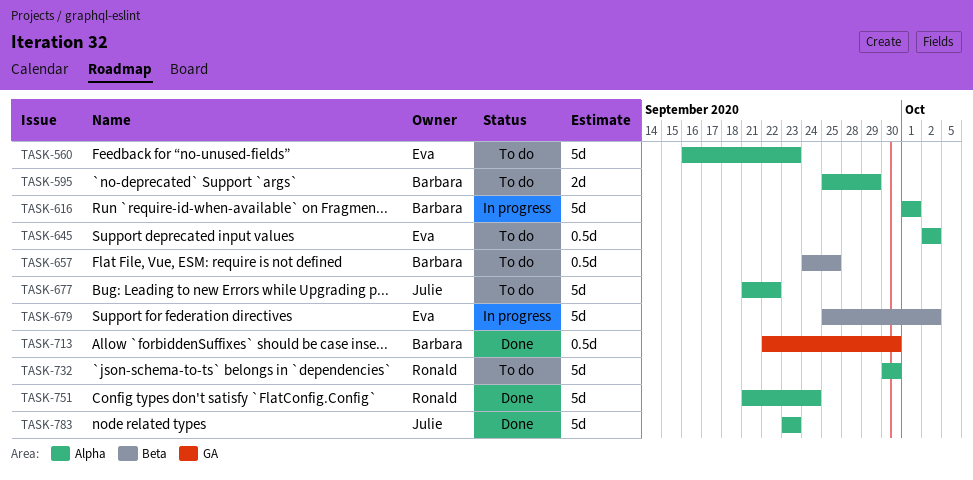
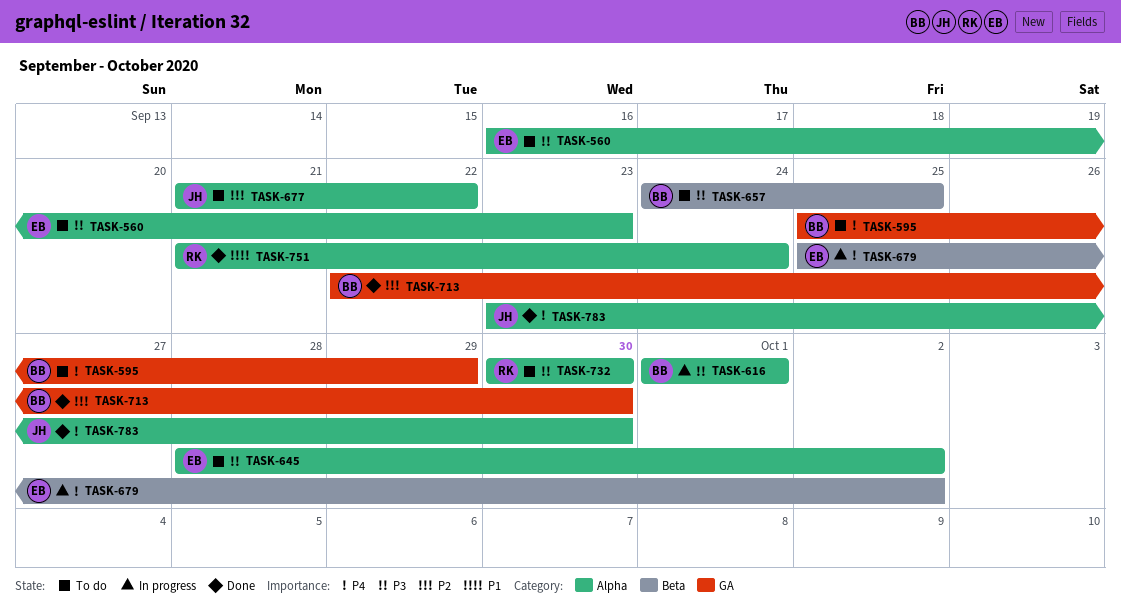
TASK-595, label: Alpha -> GA
TASK-645, start: Oct 2 -> Sep 28
TASK-783, due: Sep 23 -> Sep 30

